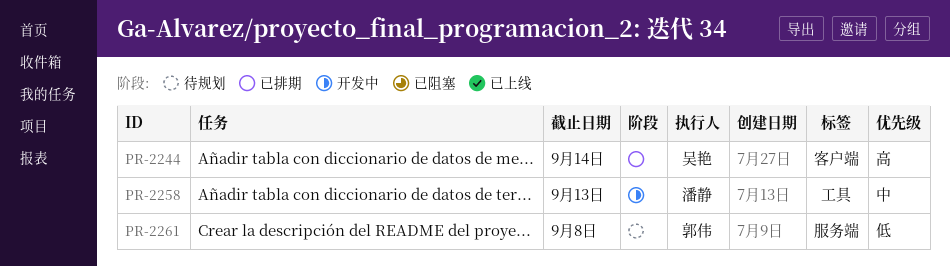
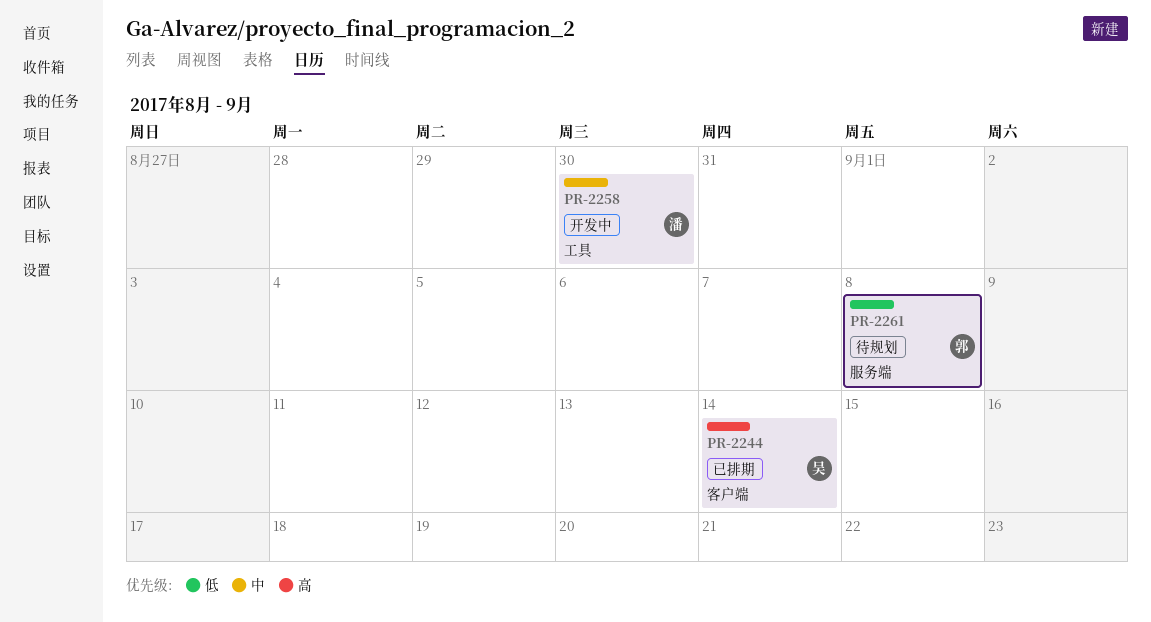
PR-2258, due: Sep 13 -> Aug 30

